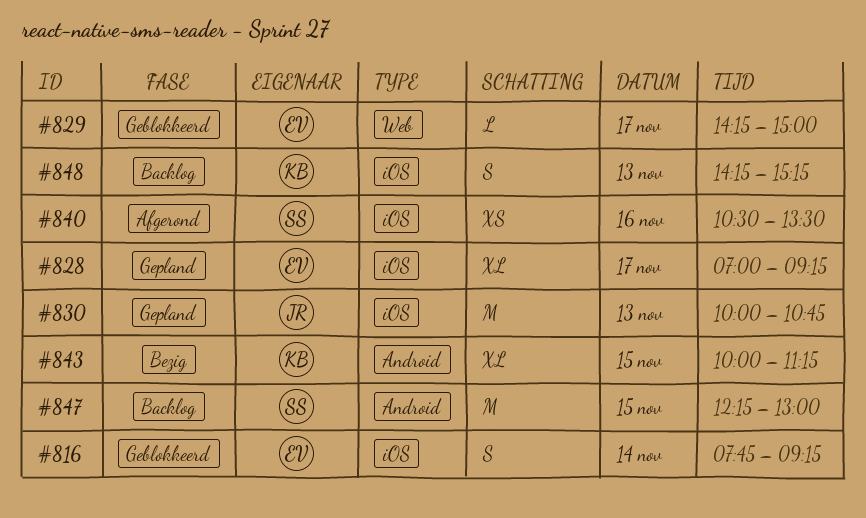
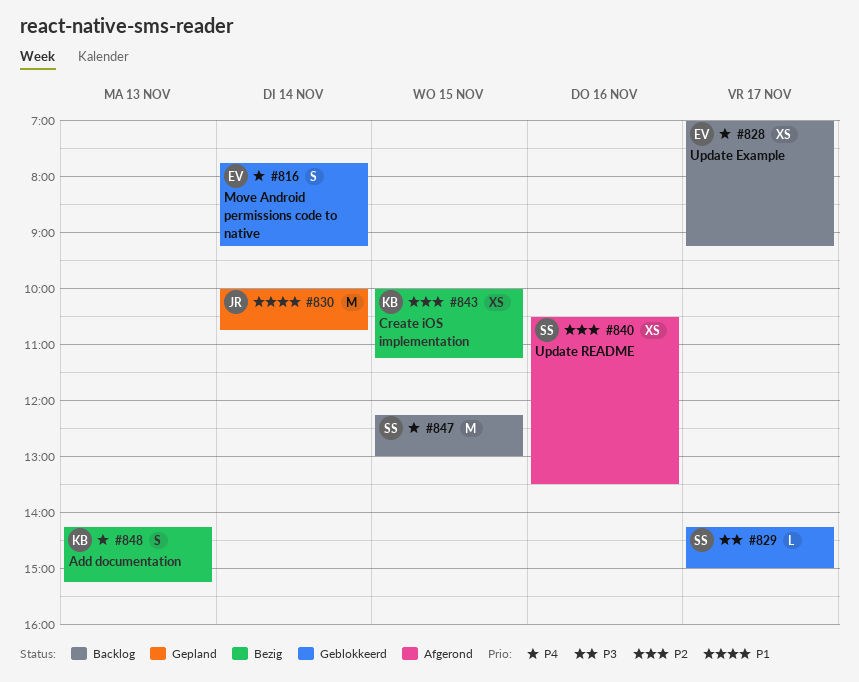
#828, status: Gepland -> Backlog
#828, estimate: XL -> XS
#829, owner: EV -> SS
#830, day: Nov 13 -> Nov 14
#843, estimate: XL -> XS
#848, status: Backlog -> Bezig

